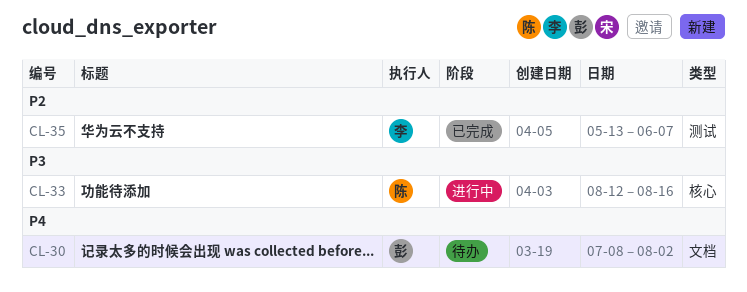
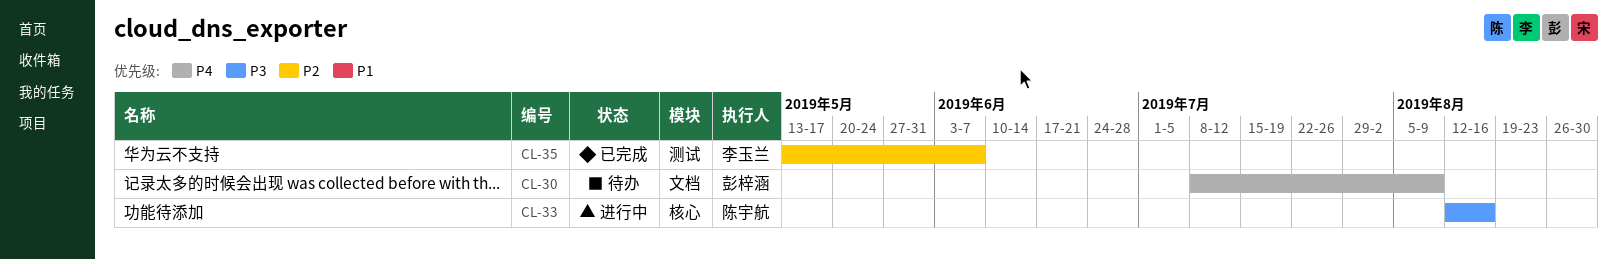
CL-30, due: Aug 2 -> Aug 9

